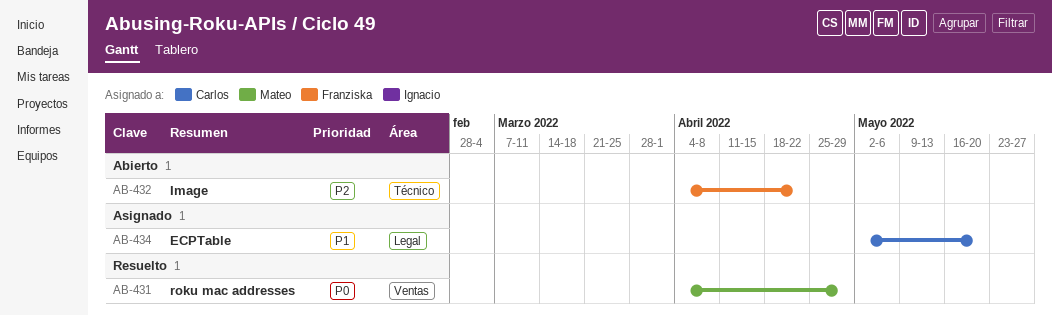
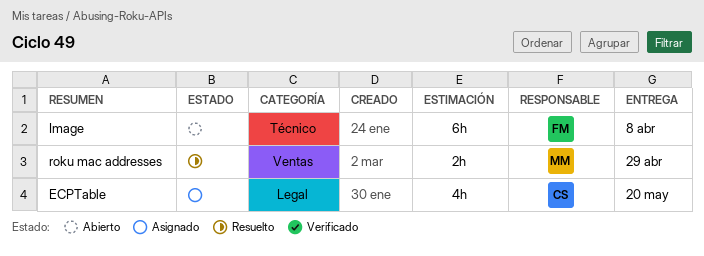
Image, due: Apr 22 -> Apr 8

